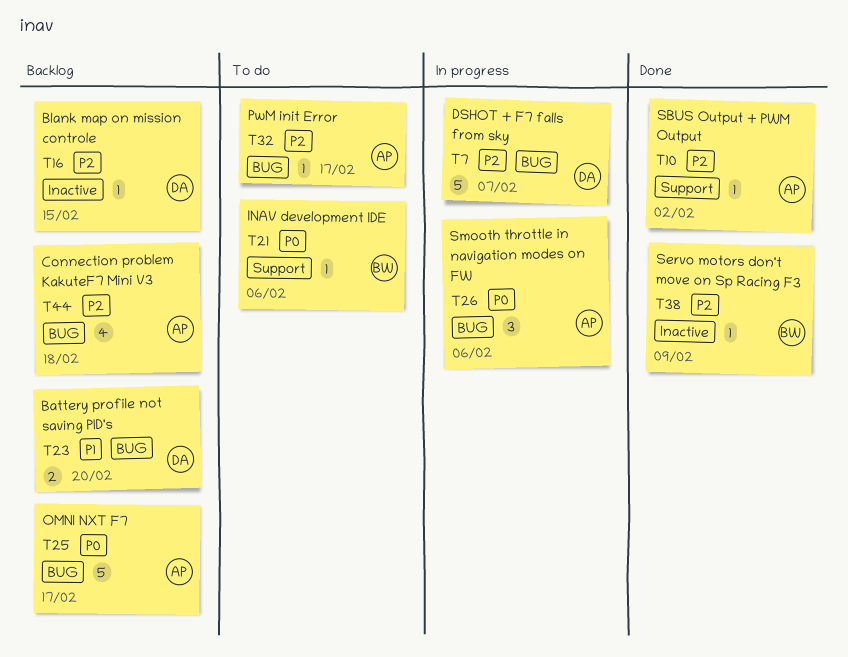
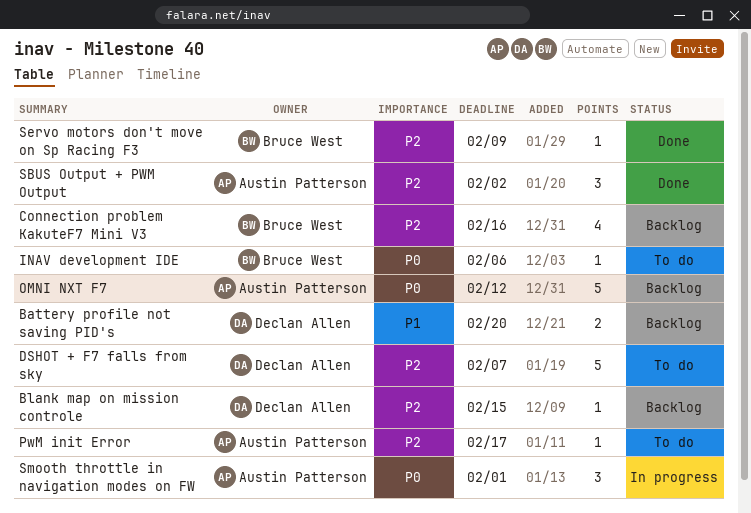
Connection problem KakuteF7 Mini V3, owner: Austin Patterson -> Bruce West
Connection problem KakuteF7 Mini V3, due: Feb 18 -> Feb 16
DSHOT + F7 falls from sky, status: In progress -> To do
OMNI NXT F7, due: Feb 17 -> Feb 12
SBUS Output + PWM Output, estimate: 1 -> 3
Smooth throttle in navigation modes on FW, due: Feb 6 -> Feb 1

